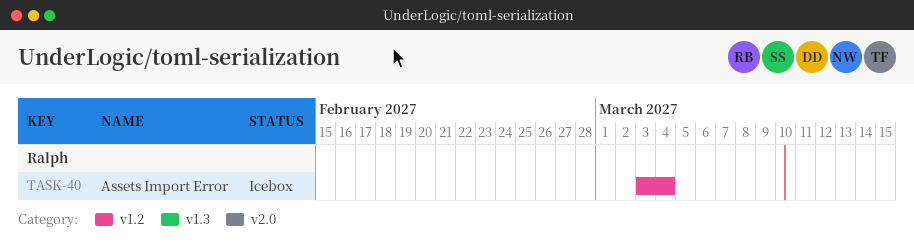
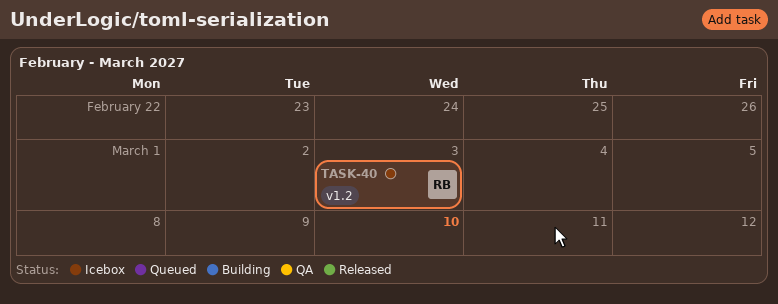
TASK-40, due: Mar 4 -> Mar 3

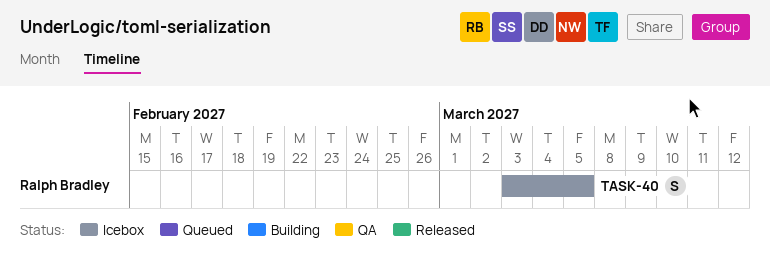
TASK-40, due: Mar 3 -> Mar 5

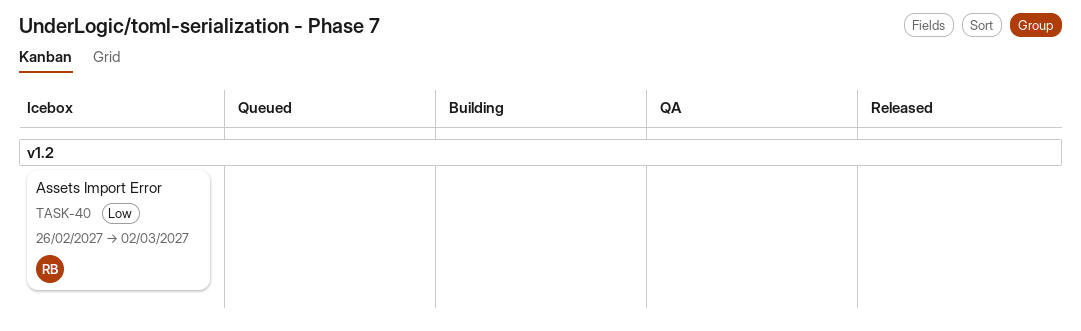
TASK-40, start: Mar 3 -> Feb 26
TASK-40, due: Mar 5 -> Mar 2

